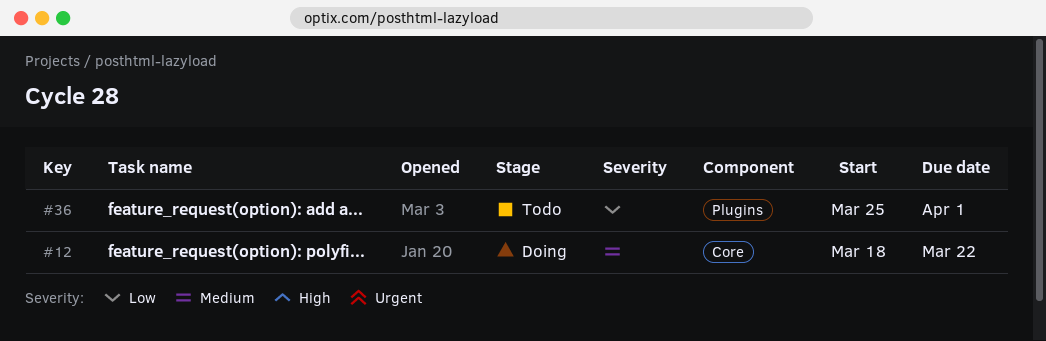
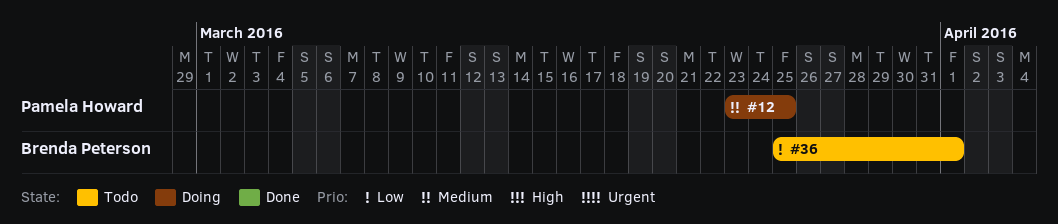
#12, start: Mar 18 -> Mar 23
#12, due: Mar 22 -> Mar 25

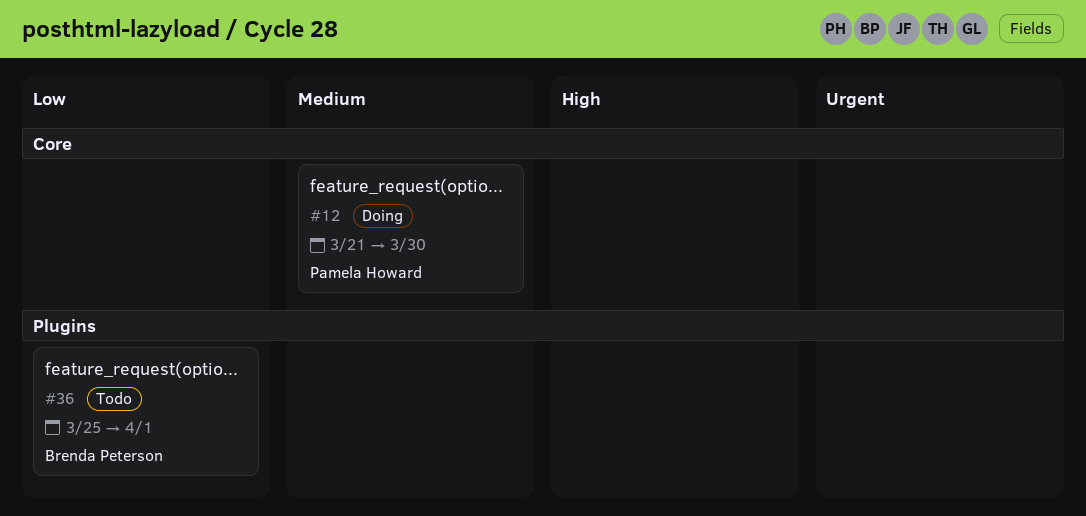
#12, start: Mar 23 -> Mar 21
#12, due: Mar 25 -> Mar 30

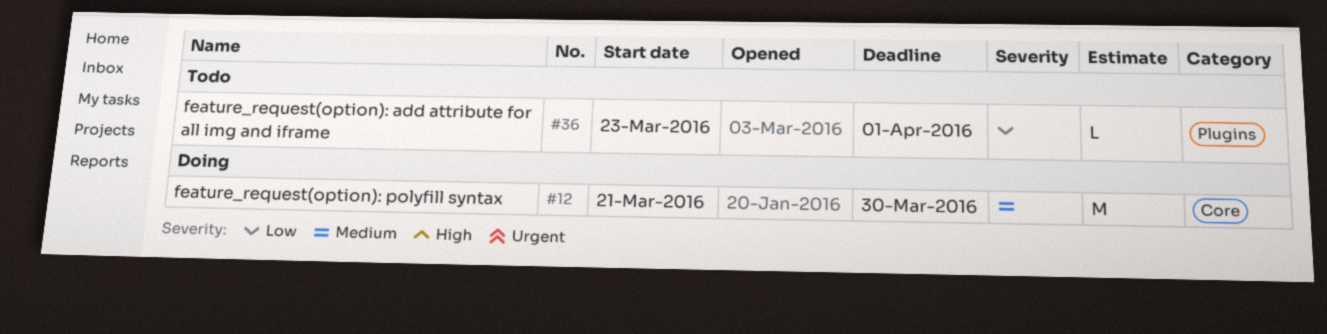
#36, start: Mar 25 -> Mar 23

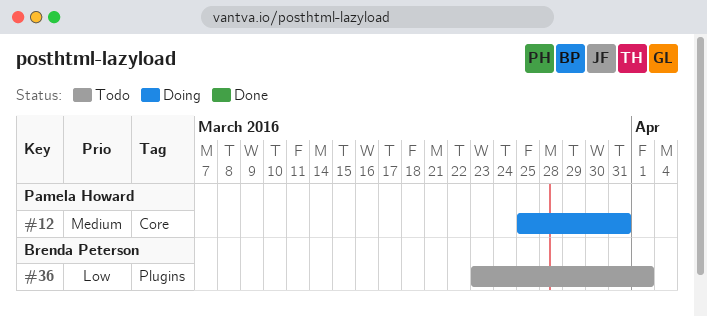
#12, start: Mar 21 -> Mar 25
#12, due: Mar 30 -> Mar 31

